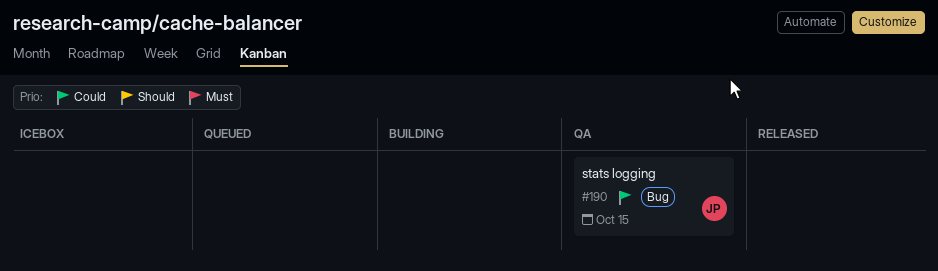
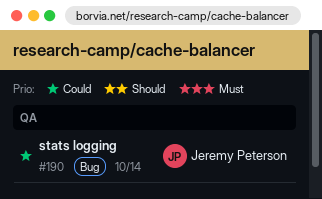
#190, due: Oct 15 -> Oct 14

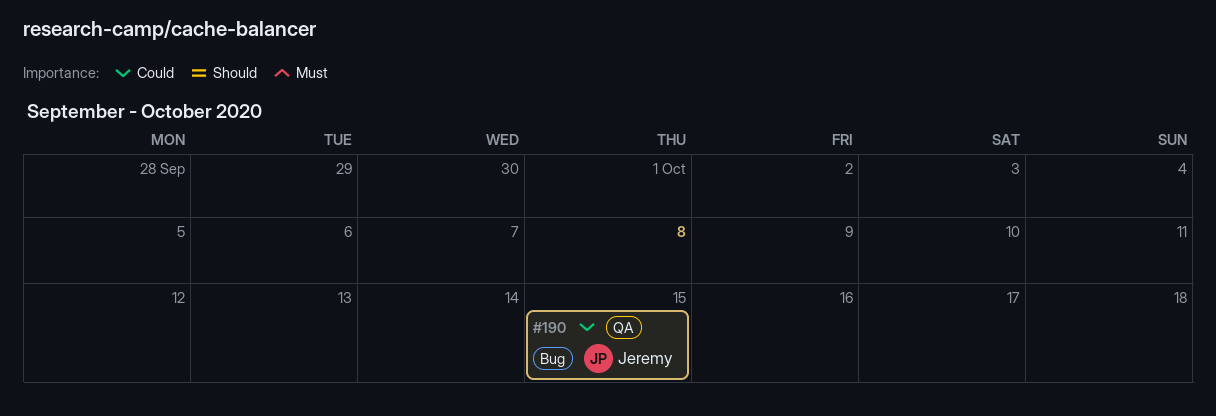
#190, due: Oct 14 -> Oct 15

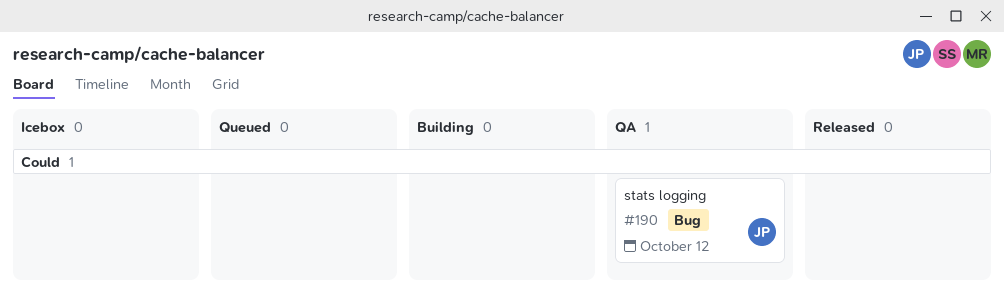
#190, due: Oct 15 -> Oct 12

